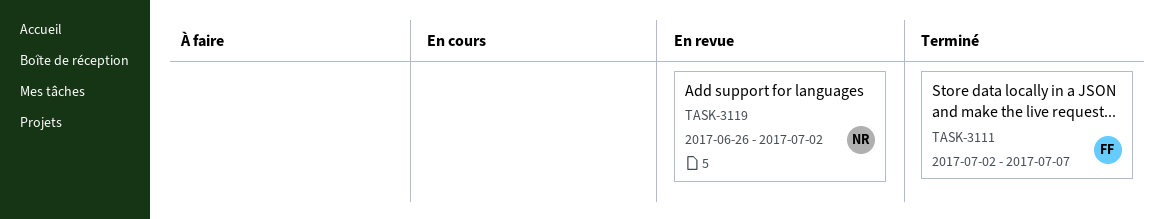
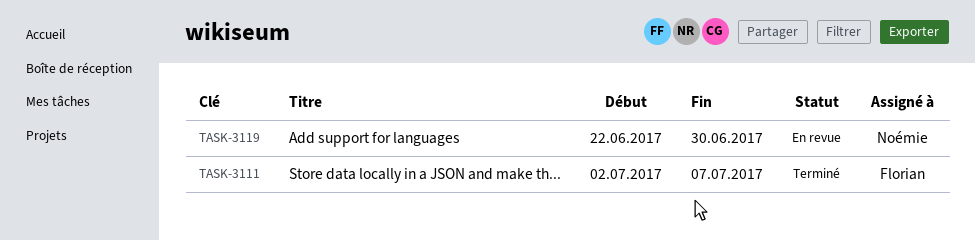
TASK-3119, start: Jun 26 -> Jun 22
TASK-3119, due: Jul 2 -> Jun 30

